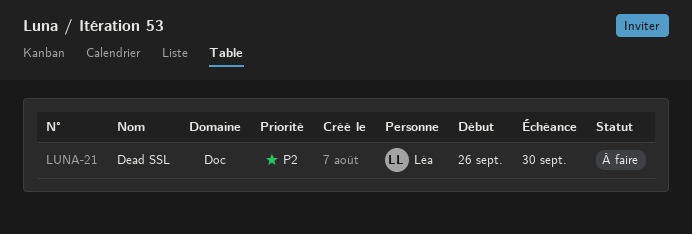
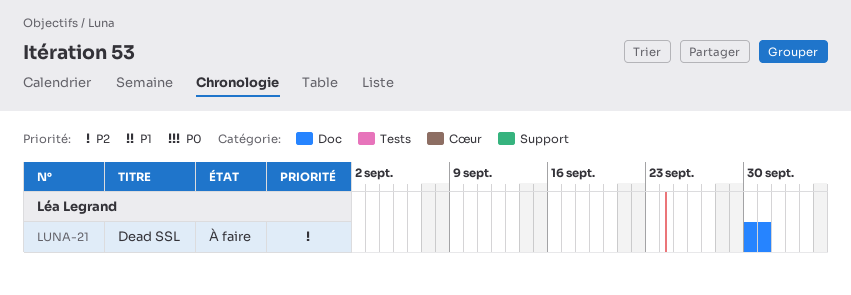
LUNA-21, start: Sep 26 -> Sep 30
LUNA-21, due: Sep 30 -> Oct 1

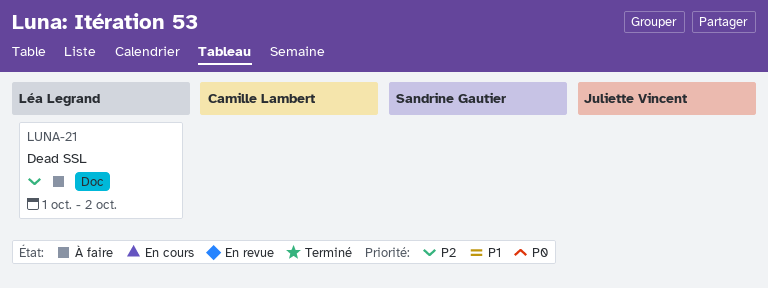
LUNA-21, start: Sep 30 -> Oct 1
LUNA-21, due: Oct 1 -> Oct 2

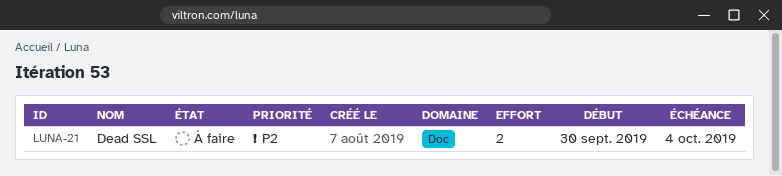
LUNA-21, start: Oct 1 -> Sep 30
LUNA-21, due: Oct 2 -> Oct 4

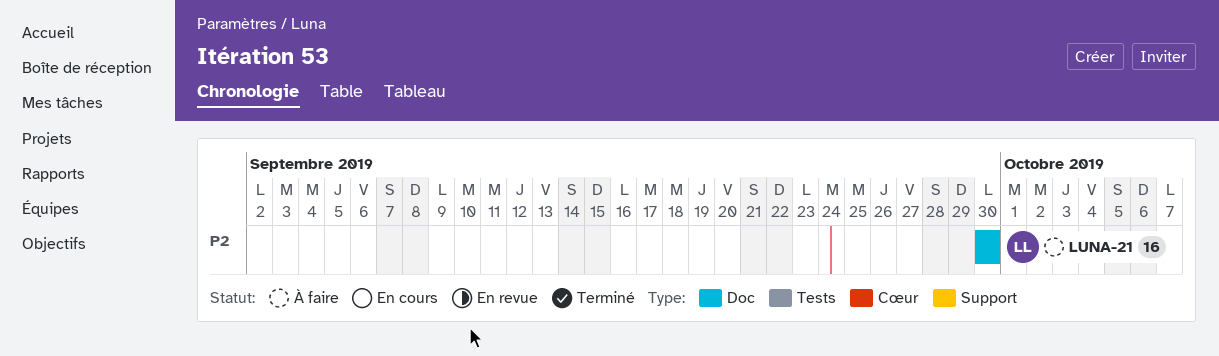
LUNA-21, estimate: 2 -> 16
LUNA-21, due: Oct 4 -> Sep 30

